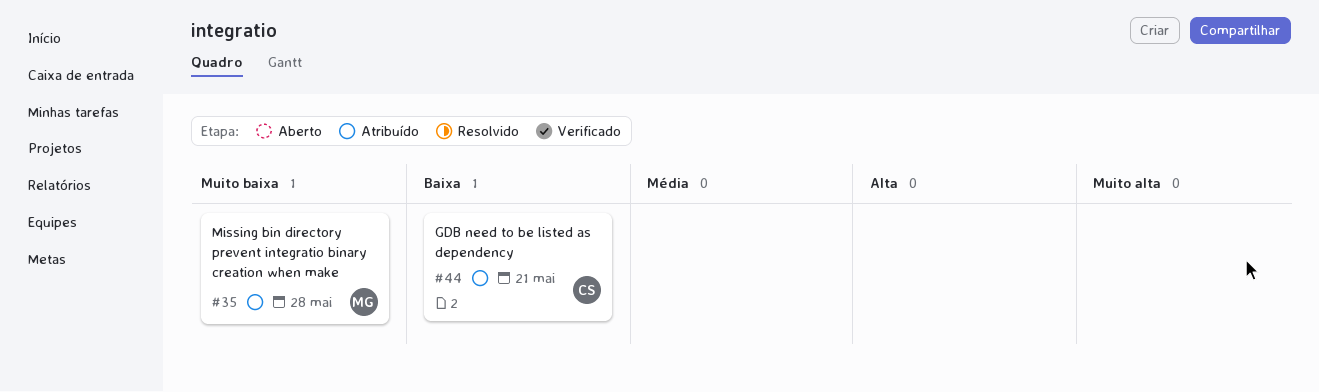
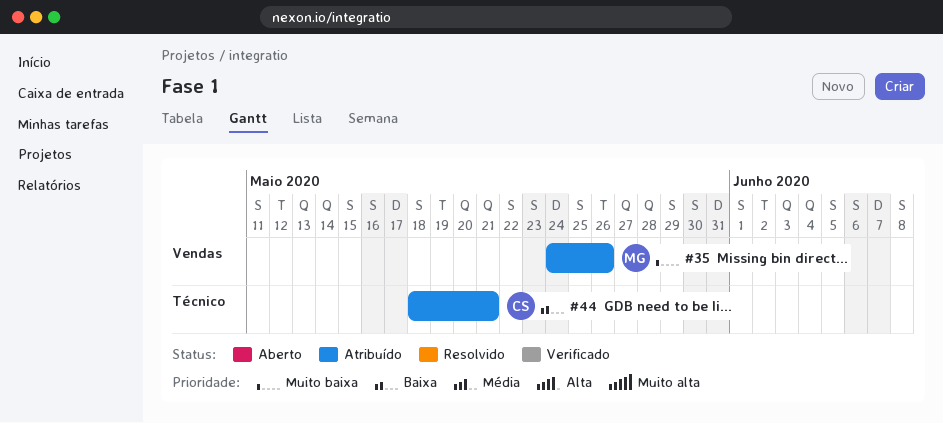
#35, due: May 28 -> May 26

